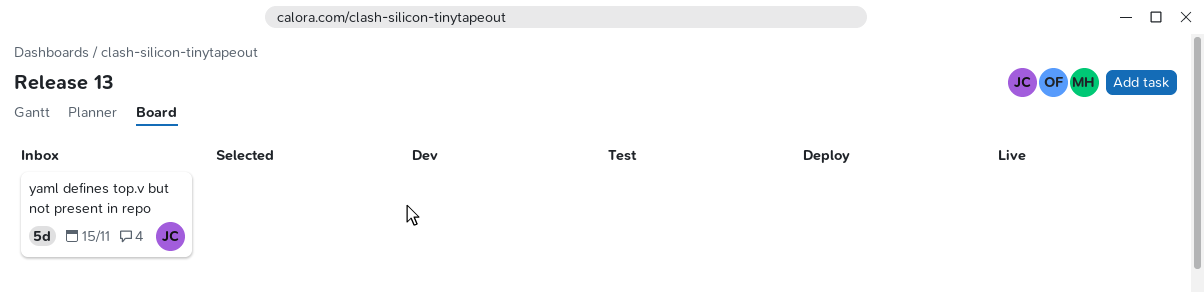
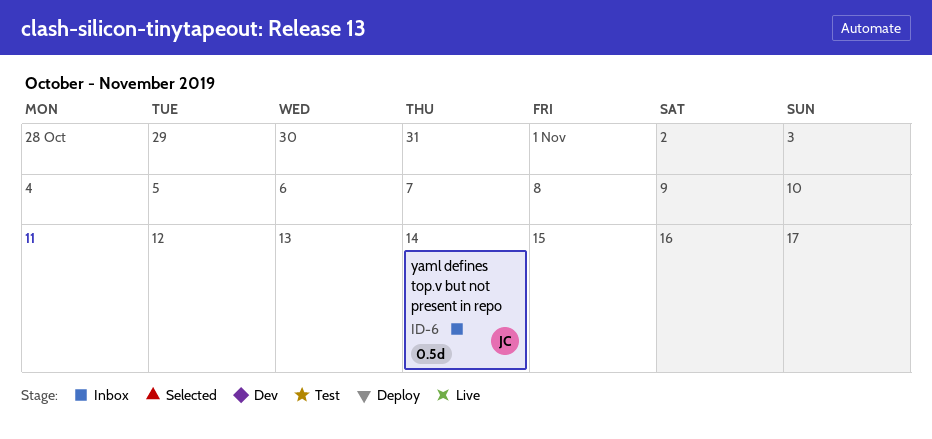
yaml defines top.v but not present in repo, estimate: 5d -> 0.5d
yaml defines top.v but not present in repo, due: Nov 15 -> Nov 14

